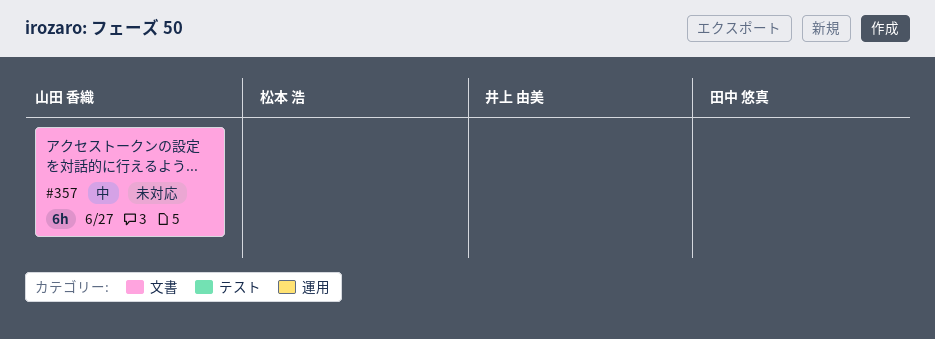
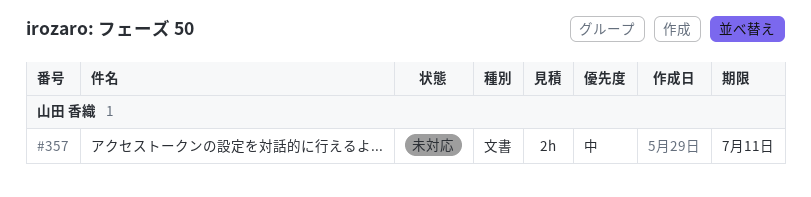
#357, estimate: 6h -> 2h
#357, due: Jun 27 -> Jul 11

